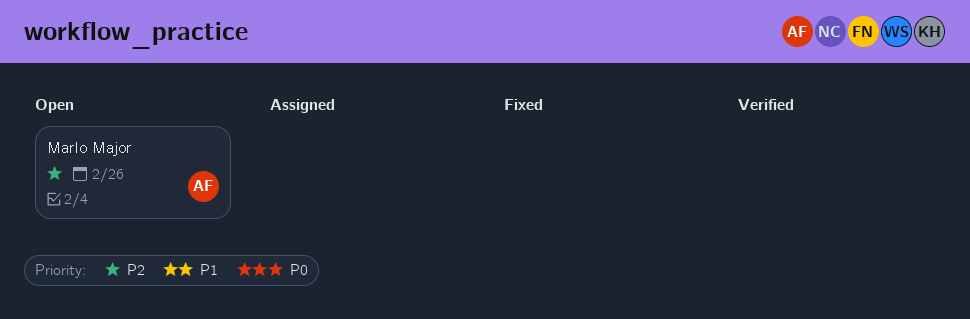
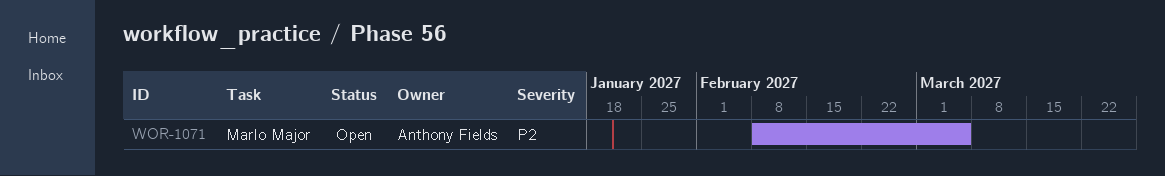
Marlo Major, due: Feb 26 -> Mar 5

